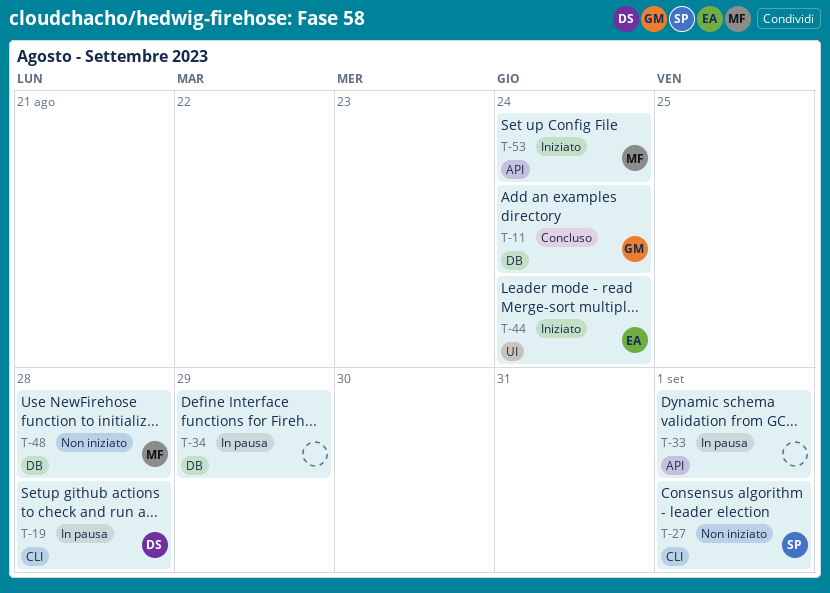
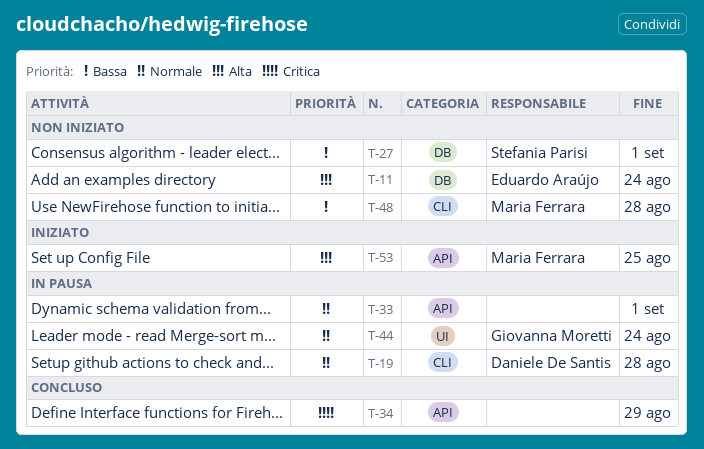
T-11, status: Concluso -> Non iniziato
T-11, owner: Giovanna Moretti -> Eduardo Araújo
T-27, label: CLI -> DB
T-34, status: In pausa -> Concluso
T-34, label: DB -> API
T-44, status: Iniziato -> In pausa
T-44, owner: Eduardo Araújo -> Giovanna Moretti
T-48, label: DB -> CLI
T-53, due: Aug 24 -> Aug 25

